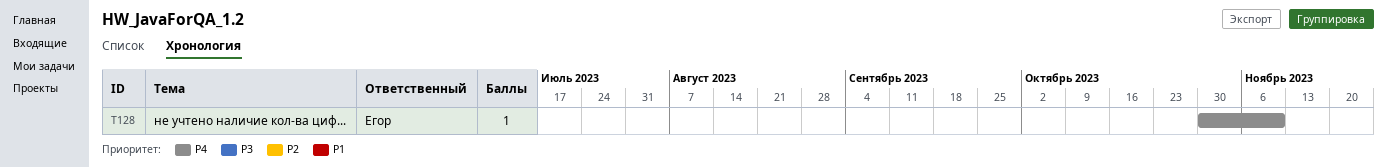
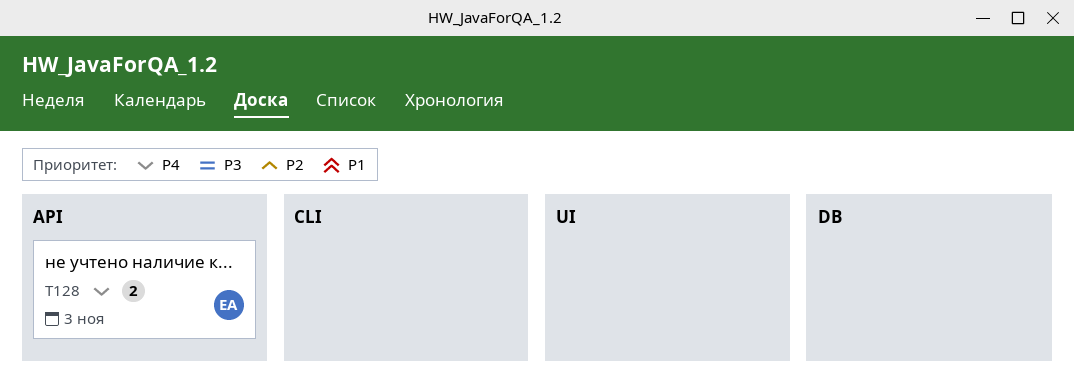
T128, estimate: 1 -> 2
T128, due: Nov 10 -> Nov 3

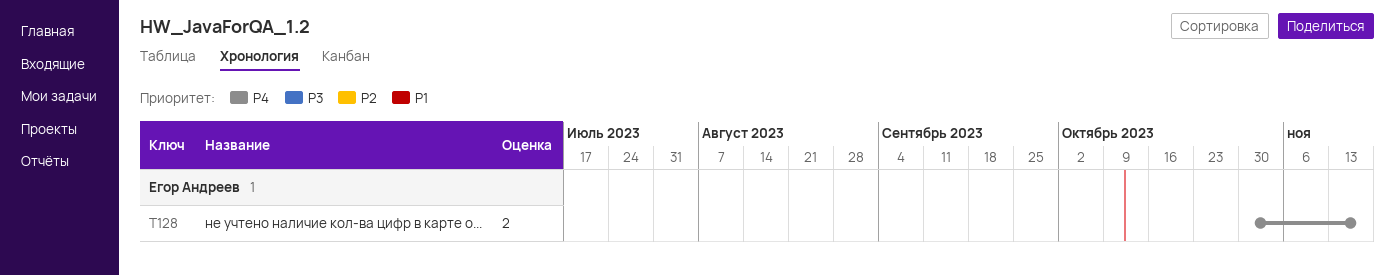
T128, due: Nov 3 -> Nov 17

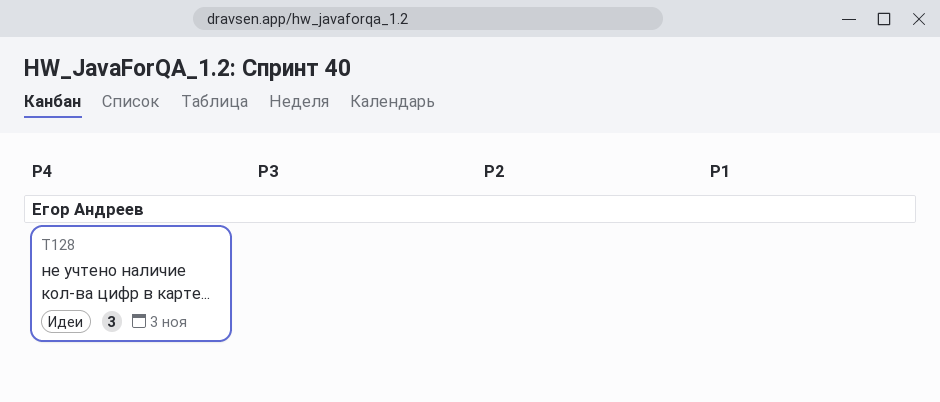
T128, estimate: 2 -> 3
T128, due: Nov 17 -> Nov 3

